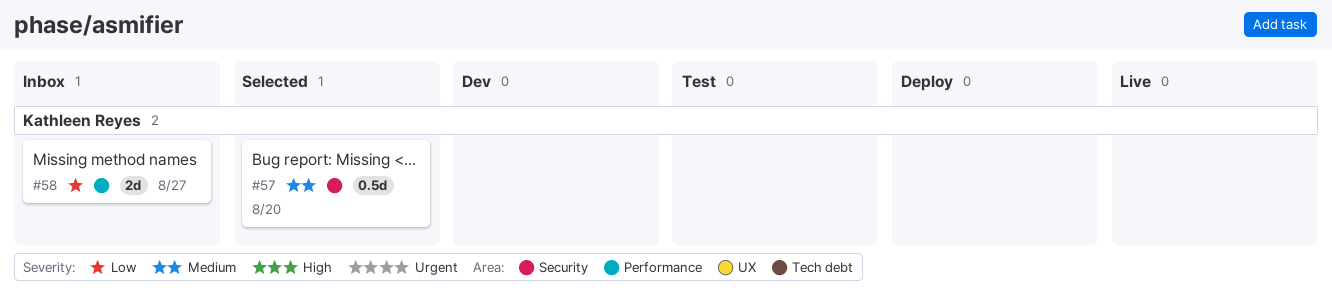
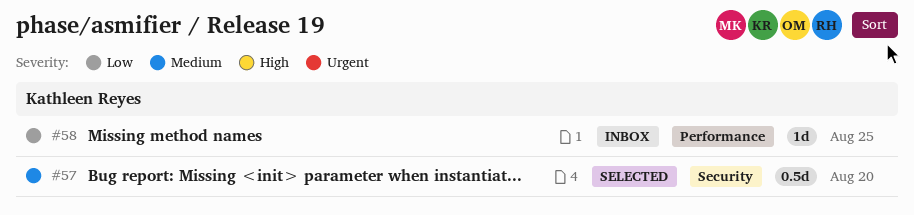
#58, estimate: 2d -> 1d
#58, due: Aug 27 -> Aug 25

